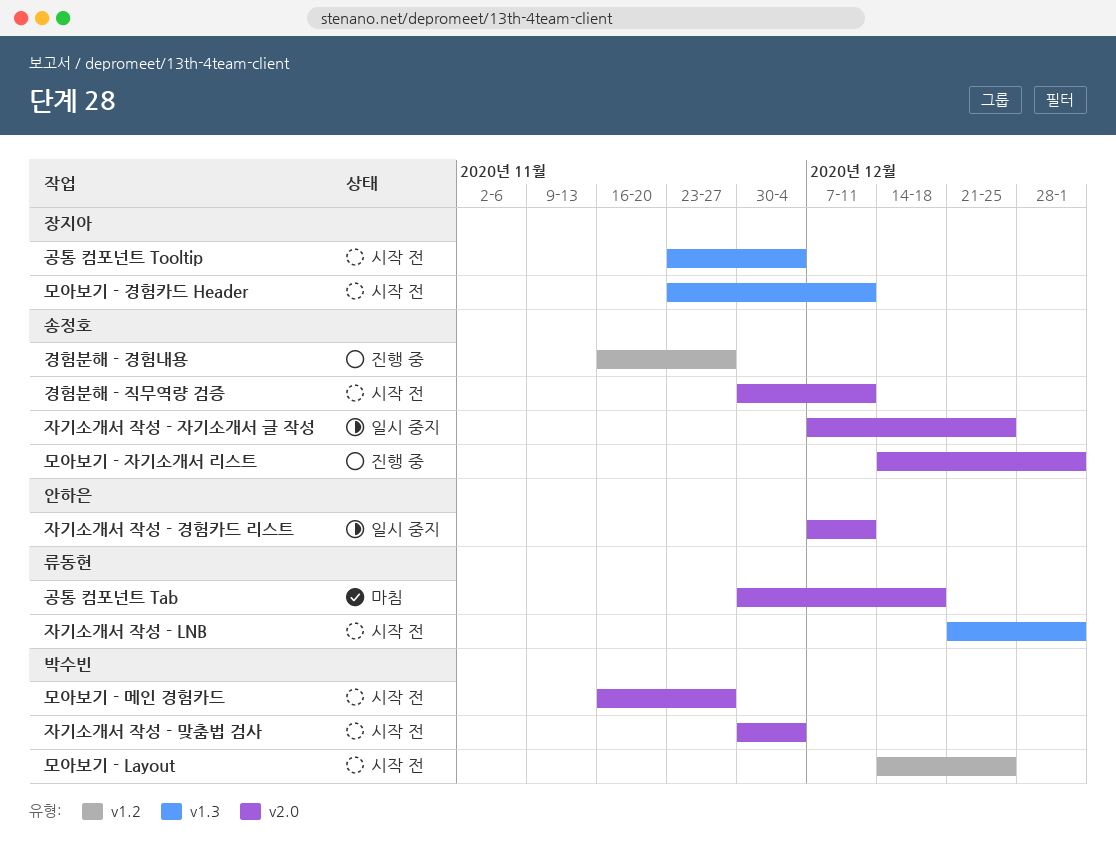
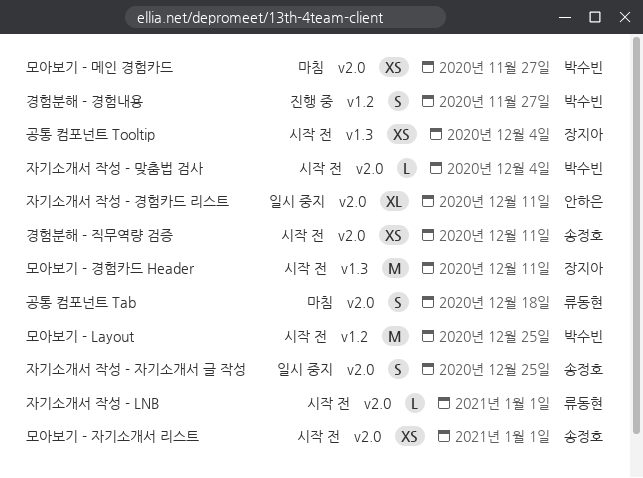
경험분해 - 경험내용, owner: 송정호 -> 박수빈
모아보기 - 메인 경험카드, status: 시작 전 -> 마침
모아보기 - 자기소개서 리스트, status: 진행 중 -> 시작 전
자기소개서 작성 - LNB, label: v1.3 -> v2.0

